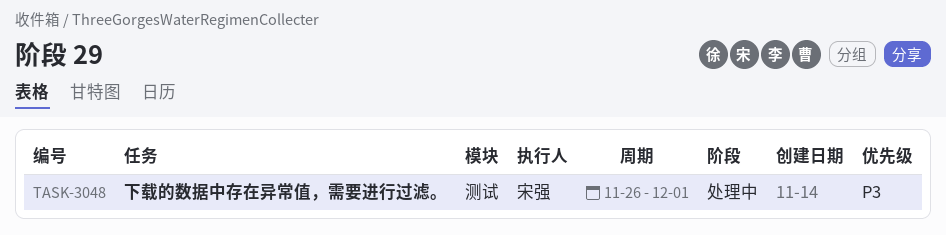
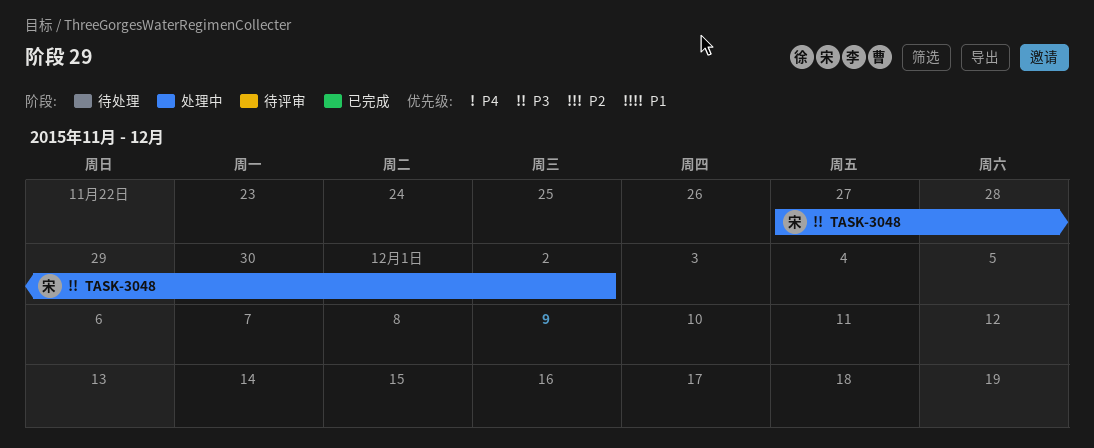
TASK-3048, start: Nov 26 -> Nov 27
TASK-3048, due: Dec 1 -> Dec 2

